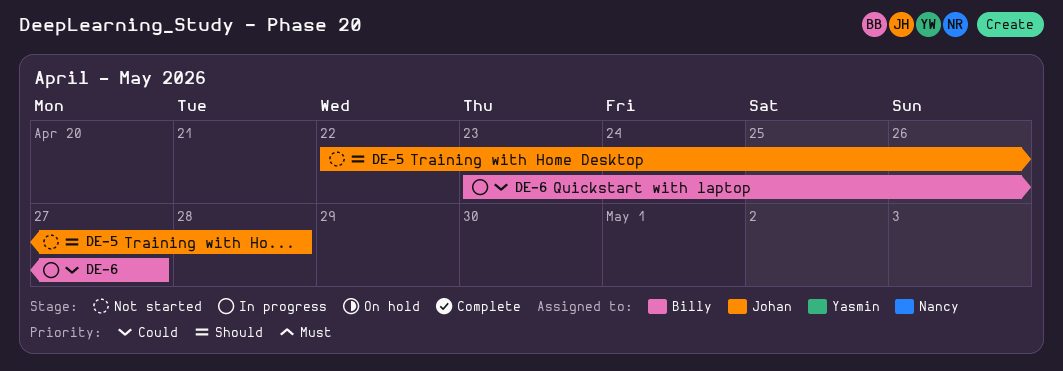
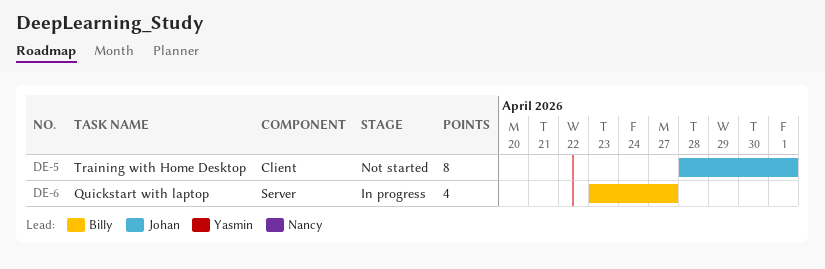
DE-5, start: Apr 22 -> Apr 28
DE-5, due: Apr 28 -> May 1

